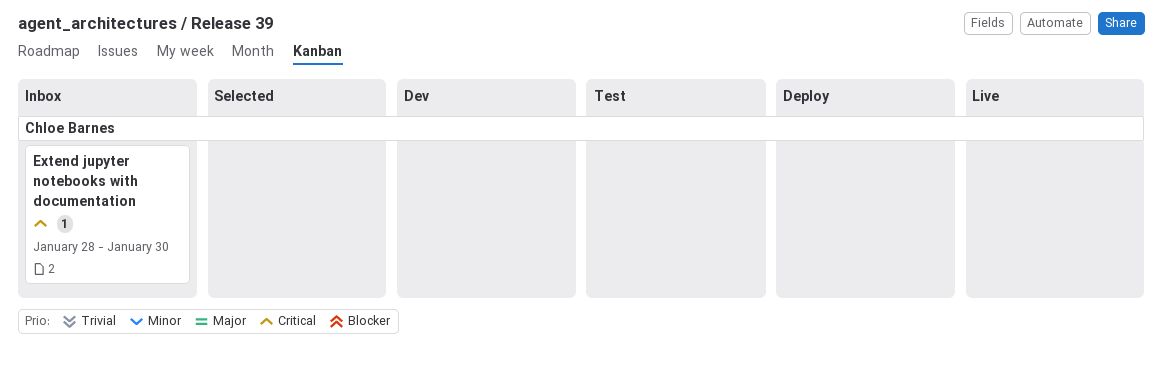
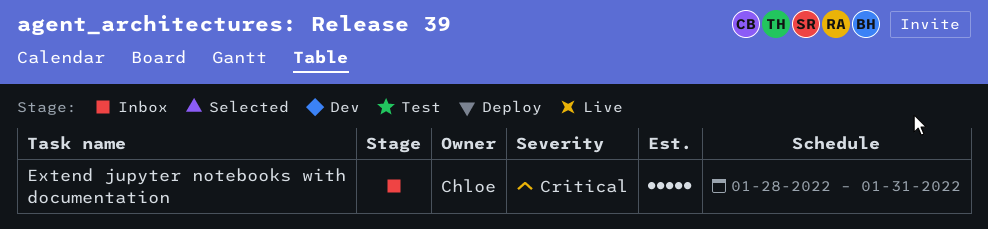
Extend jupyter notebooks with documentation, estimate: 1 -> 5
Extend jupyter notebooks with documentation, due: Jan 30 -> Jan 31

